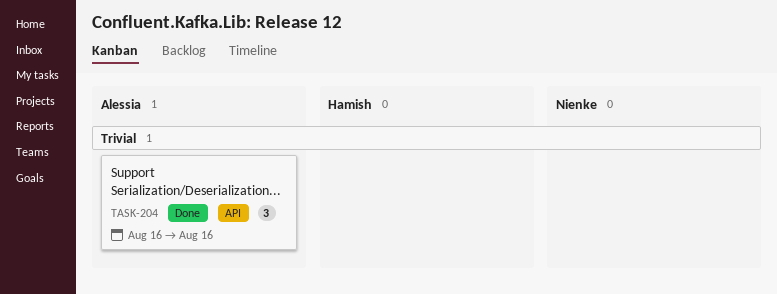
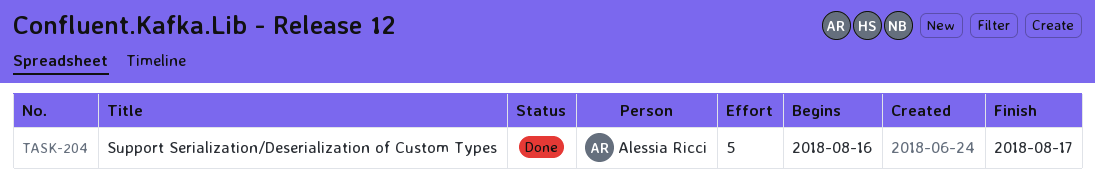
TASK-204, estimate: 3 -> 5
TASK-204, due: Aug 16 -> Aug 17

